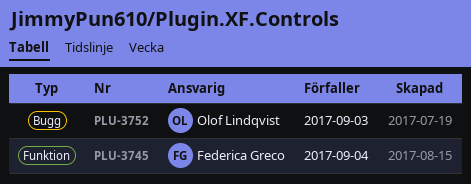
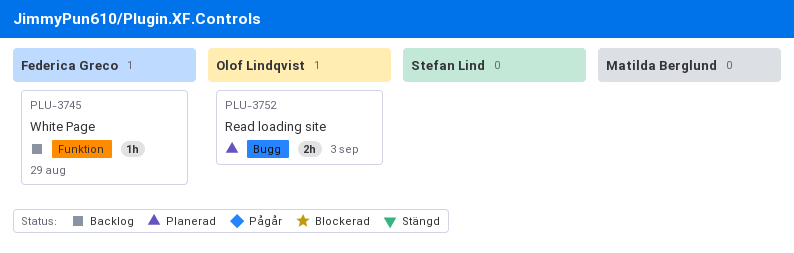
PLU-3745, due: Sep 4 -> Aug 29

